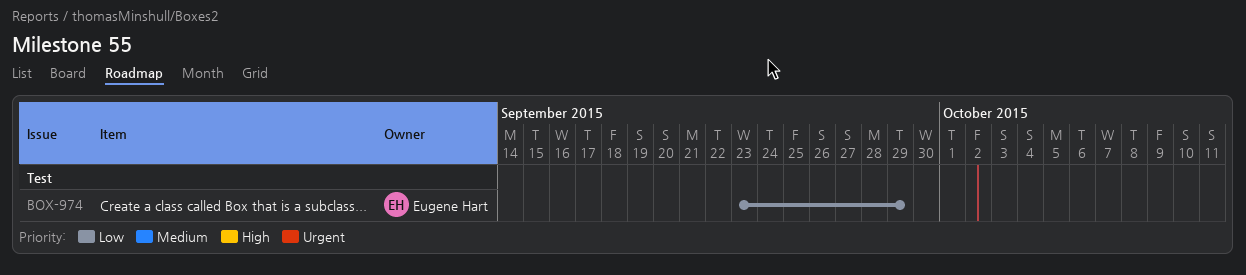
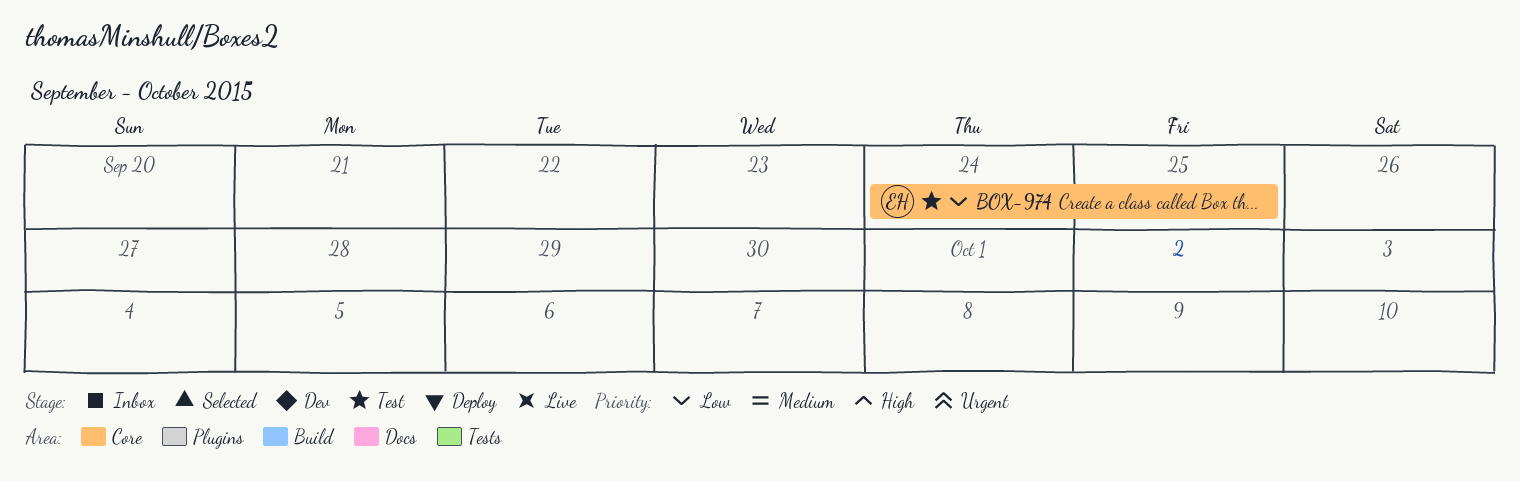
BOX-974, start: Sep 23 -> Sep 24
BOX-974, due: Sep 29 -> Sep 25

